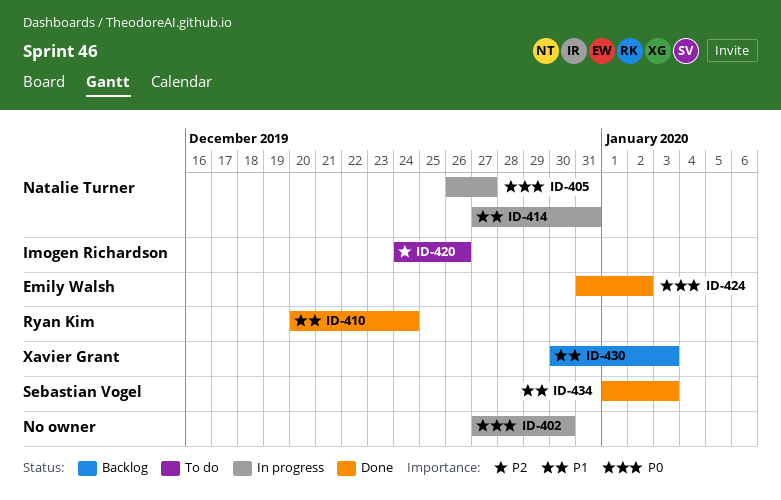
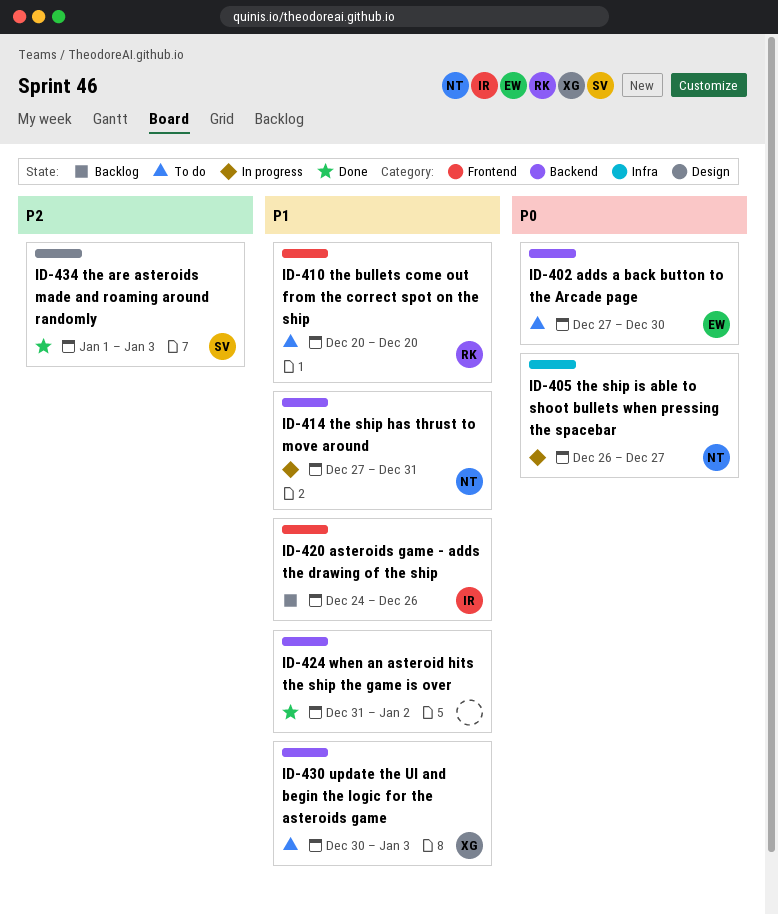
ID-402, status: In progress -> To do
ID-402, owner: none -> Emily Walsh
ID-410, status: Done -> To do
ID-410, due: Dec 24 -> Dec 20
ID-420, status: To do -> Backlog
ID-420, priority: P2 -> P1
ID-424, owner: Emily Walsh -> none
ID-424, priority: P0 -> P1
ID-430, status: Backlog -> To do
ID-434, priority: P1 -> P2

